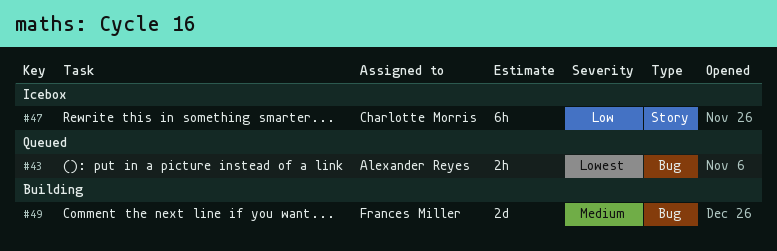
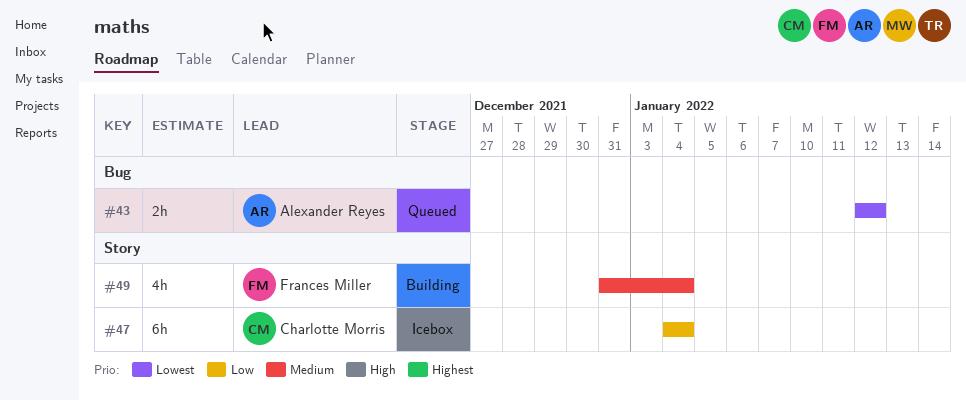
#49, label: Bug -> Story
#49, estimate: 2d -> 4h

